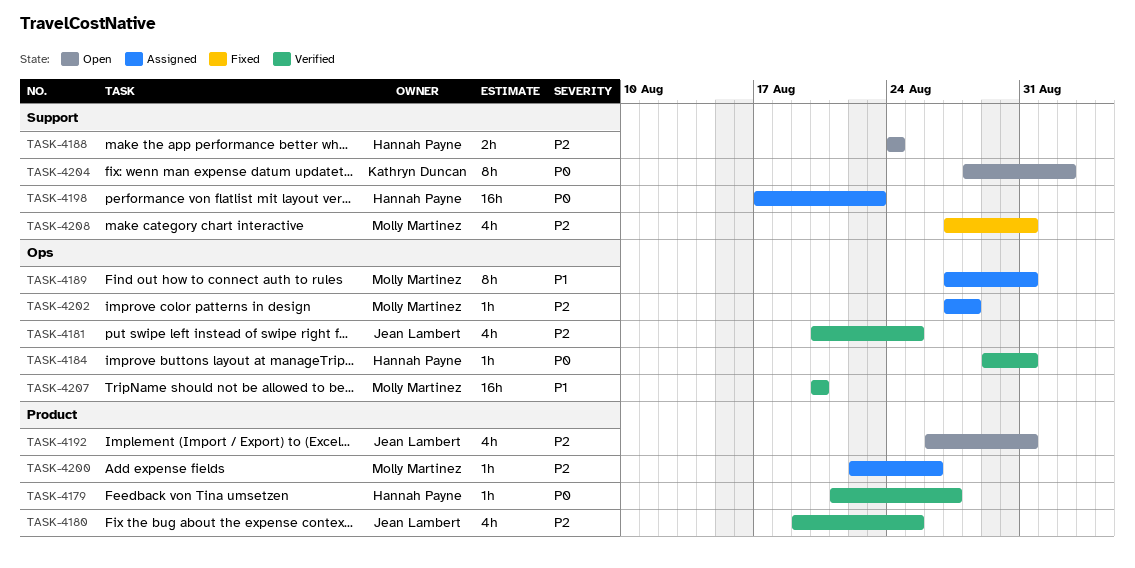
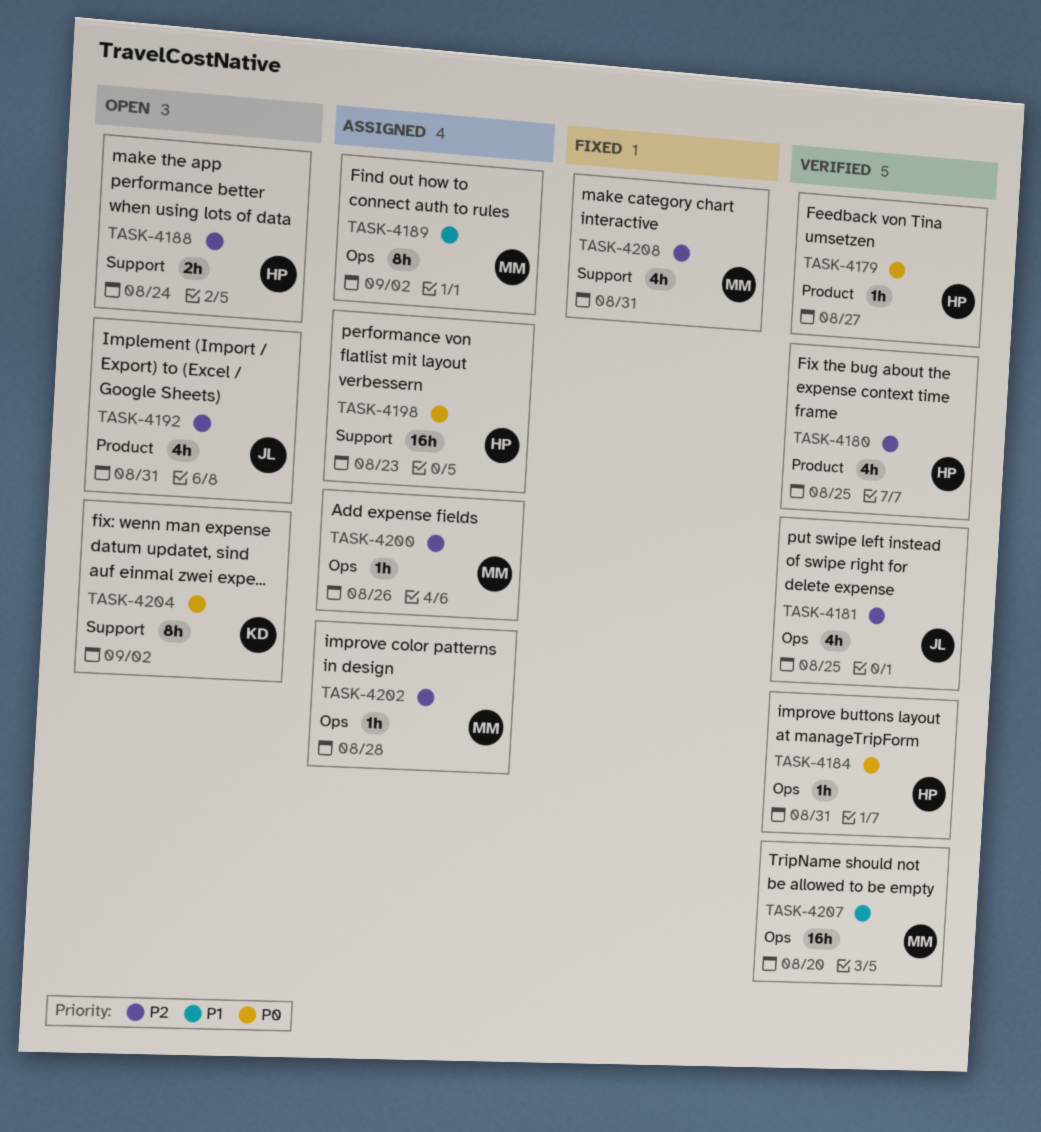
TASK-4180, owner: Jean Lambert -> Hannah Payne
TASK-4189, due: Aug 31 -> Sep 2
TASK-4200, label: Product -> Ops

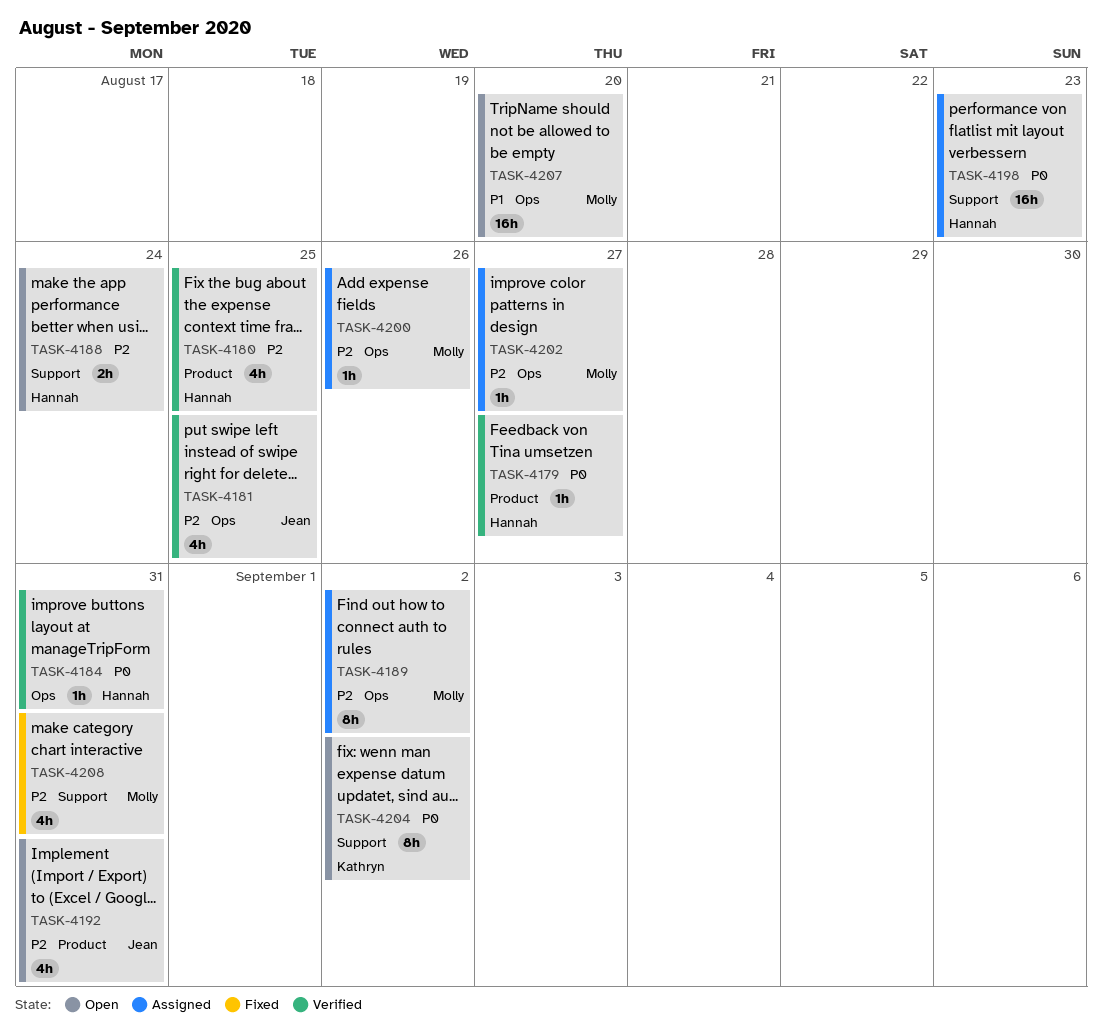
TASK-4189, priority: P1 -> P2
TASK-4202, due: Aug 28 -> Aug 27
TASK-4207, status: Verified -> Open

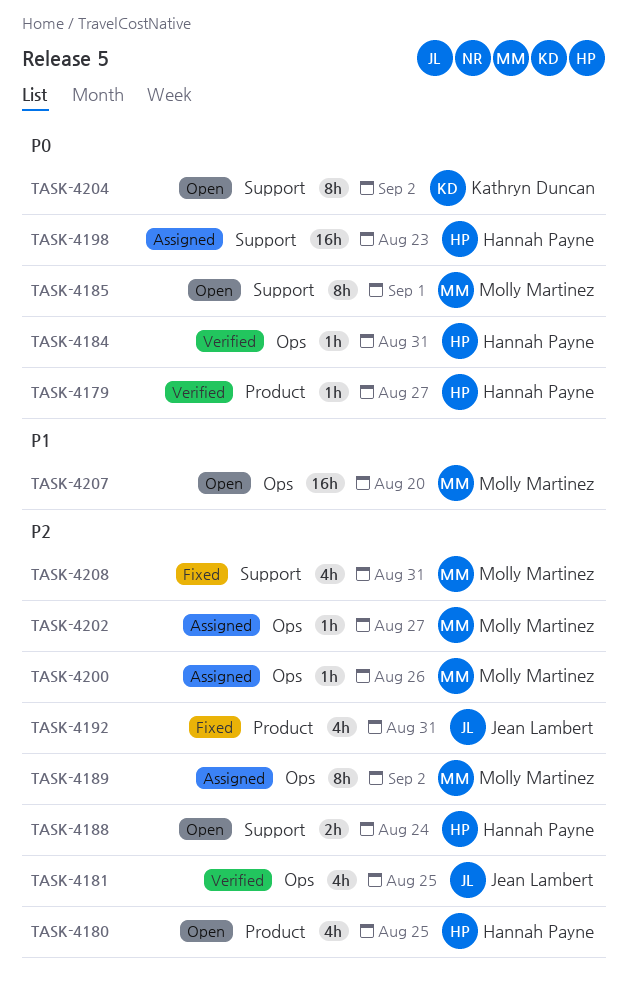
TASK-4180, status: Verified -> Open
TASK-4185: none -> present
TASK-4192, status: Open -> Fixed

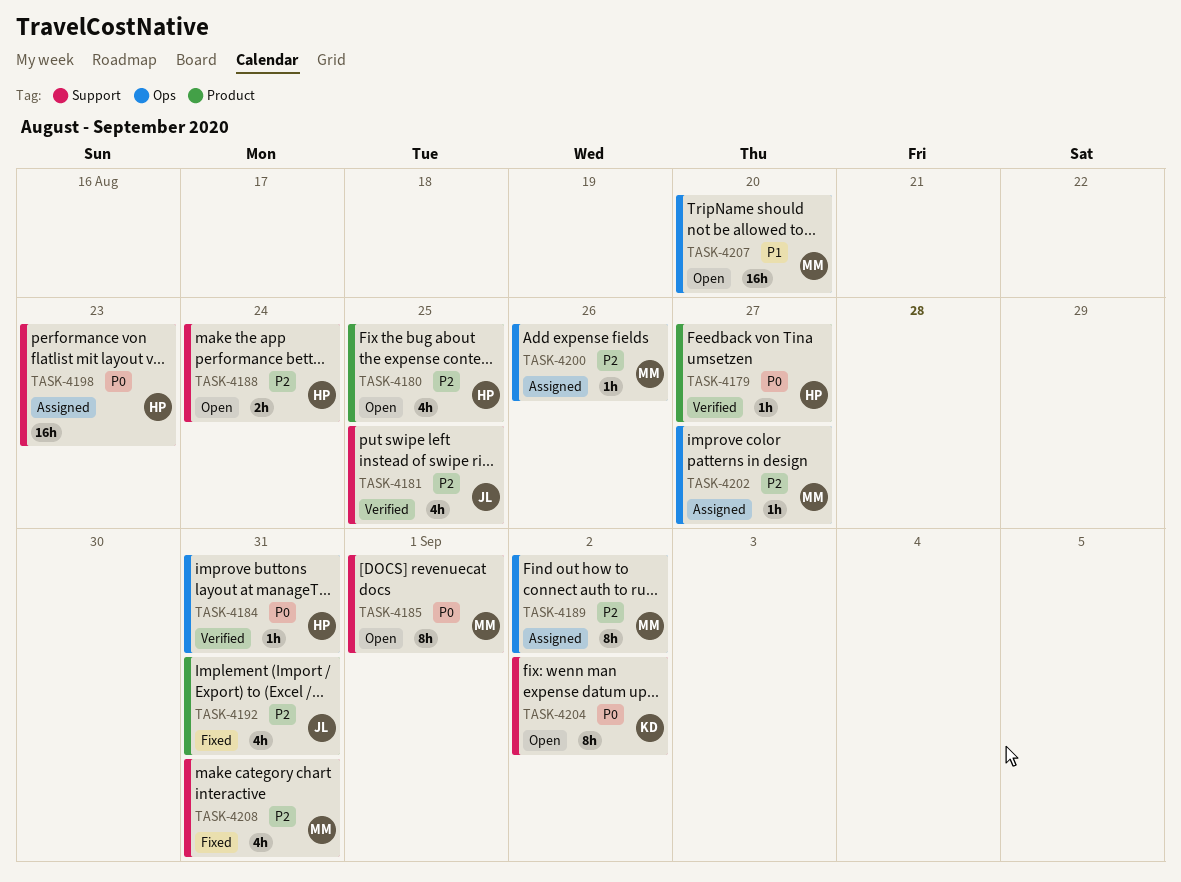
TASK-4181, label: Ops -> Support

